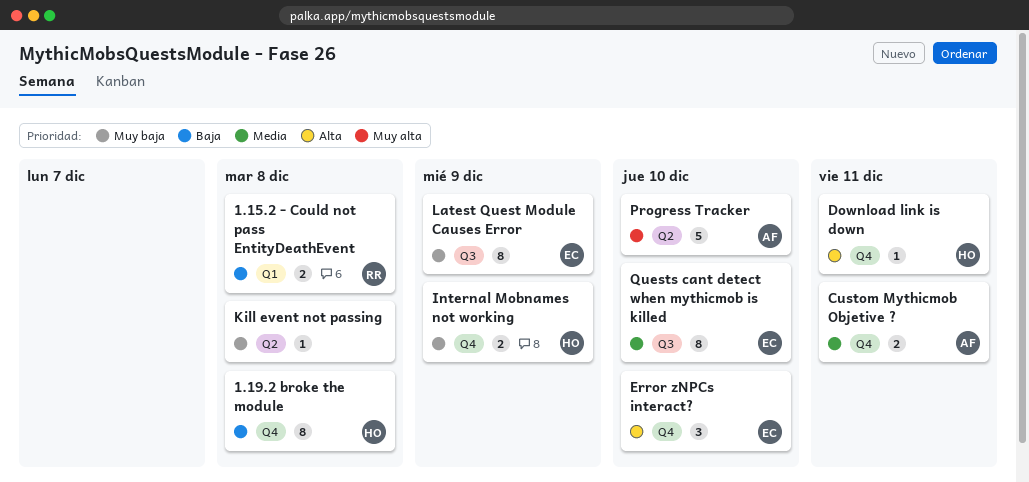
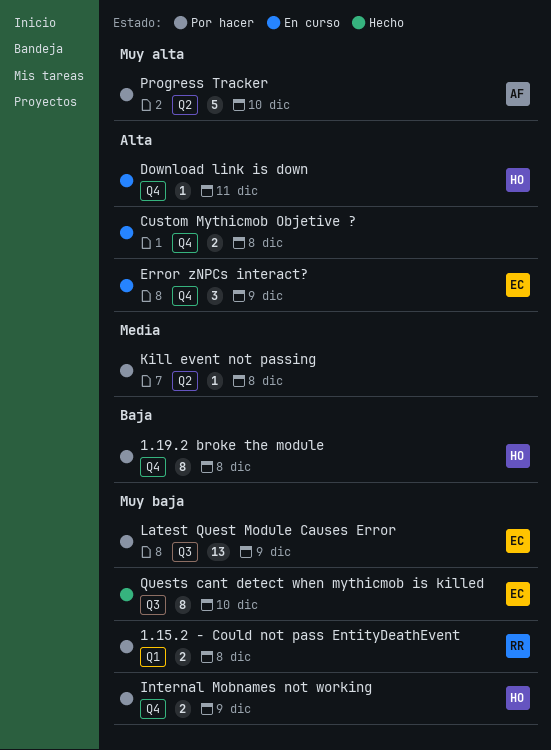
1.15.2 - Could not pass EntityDeathEvent, priority: Baja -> Muy baja
Custom Mythicmob Objetive ?, owner: AF -> none
Custom Mythicmob Objetive ?, priority: Media -> Alta
Custom Mythicmob Objetive ?, due: Dec 11 -> Dec 8
Error zNPCs interact?, due: Dec 10 -> Dec 9
Kill event not passing, priority: Muy baja -> Media
Latest Quest Module Causes Error, estimate: 8 -> 13
Quests cant detect when mythicmob is killed, priority: Media -> Muy baja

